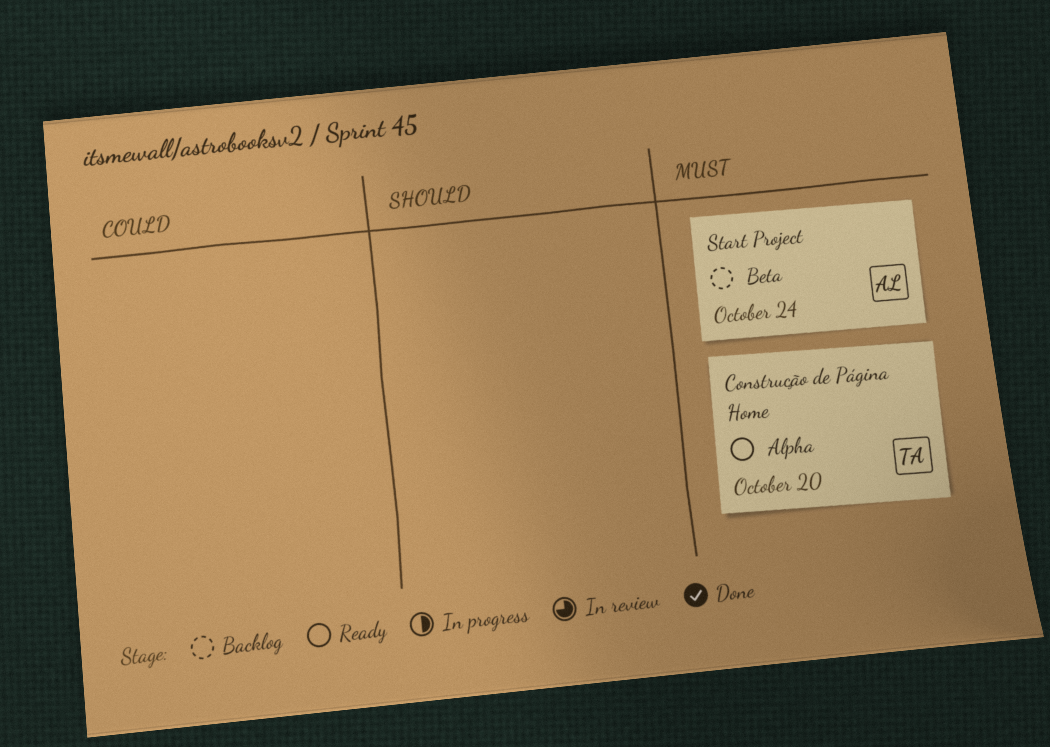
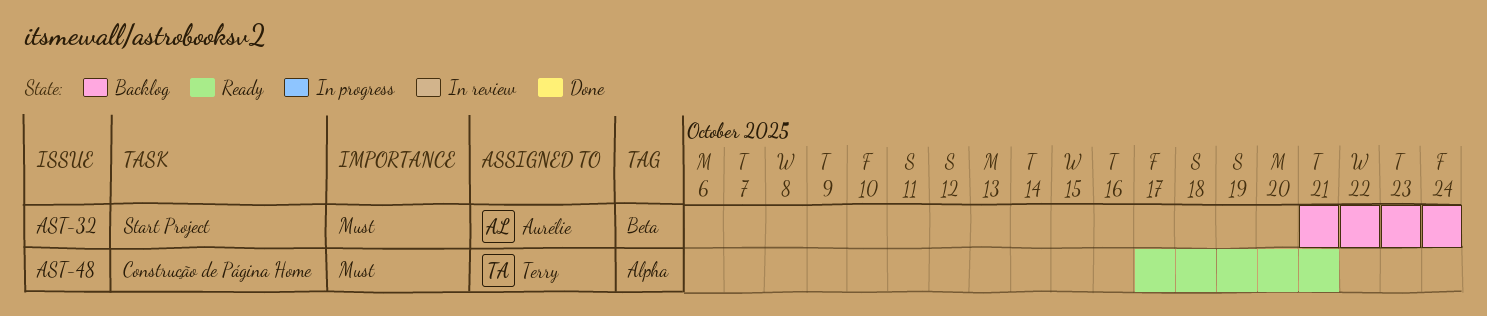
Construção de Página Home, due: Oct 20 -> Oct 21

